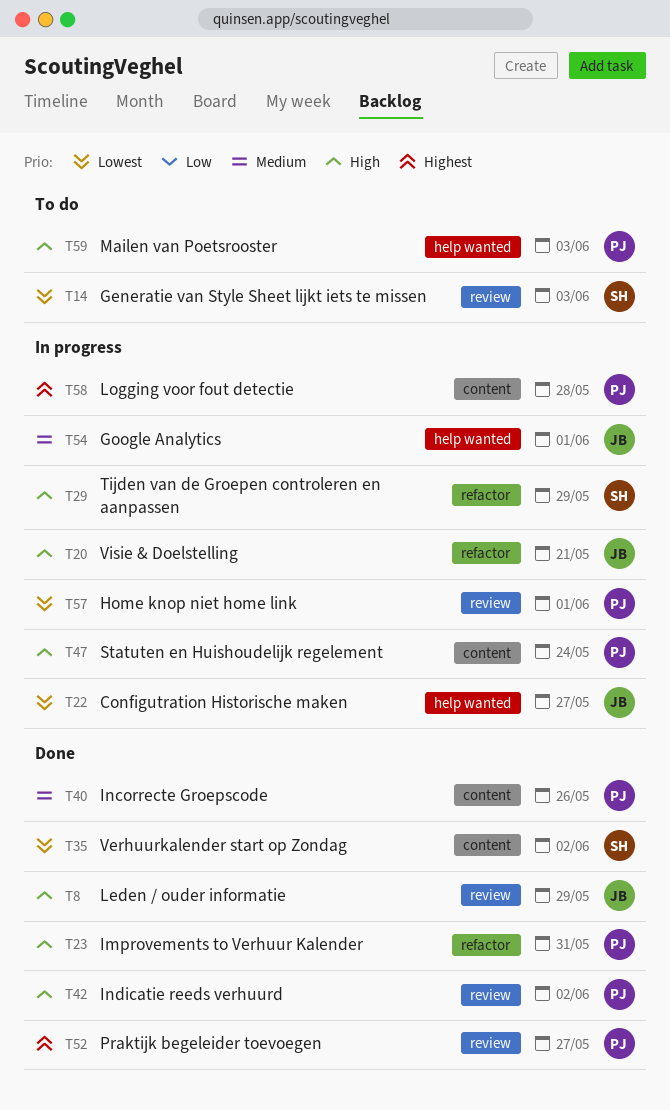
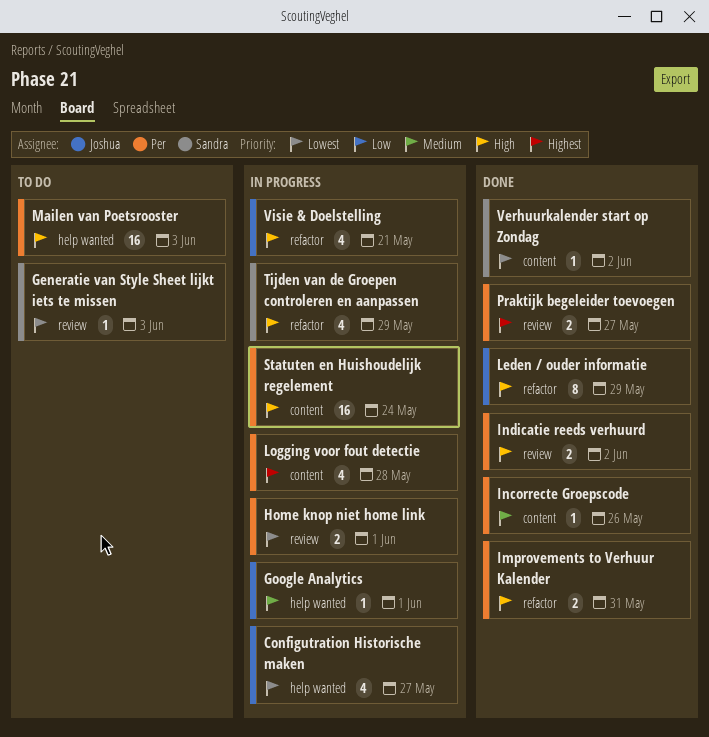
Leden / ouder informatie, label: review -> refactor

